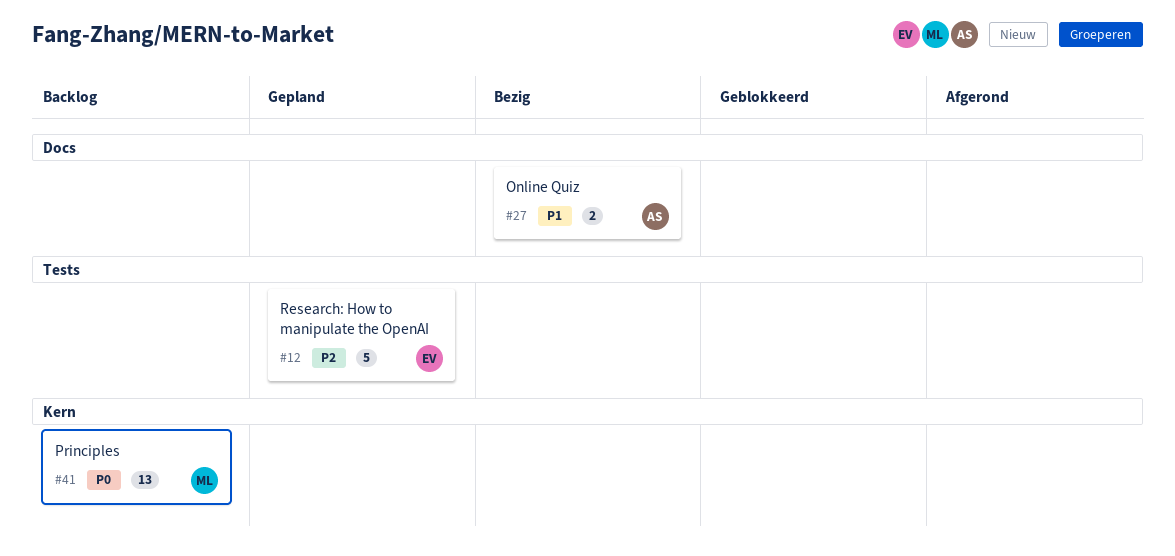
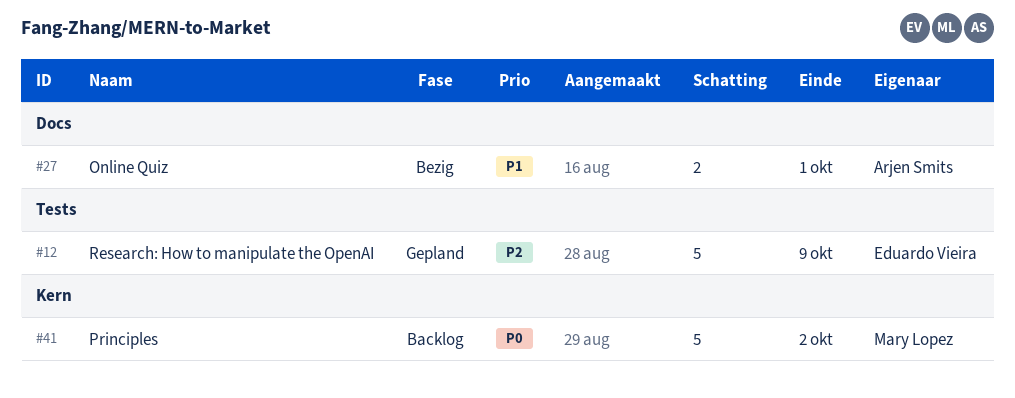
#41, estimate: 13 -> 5

